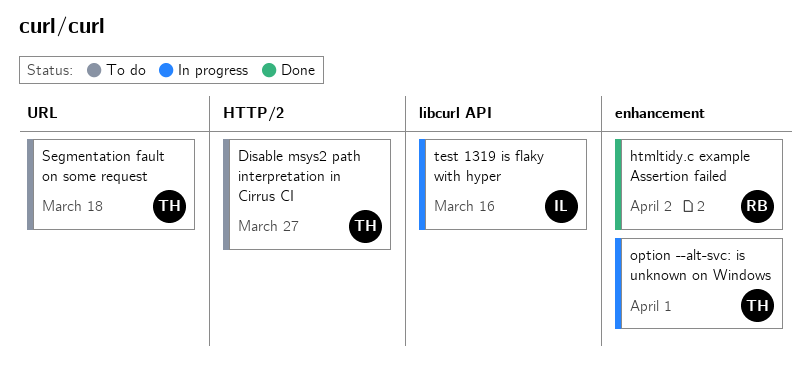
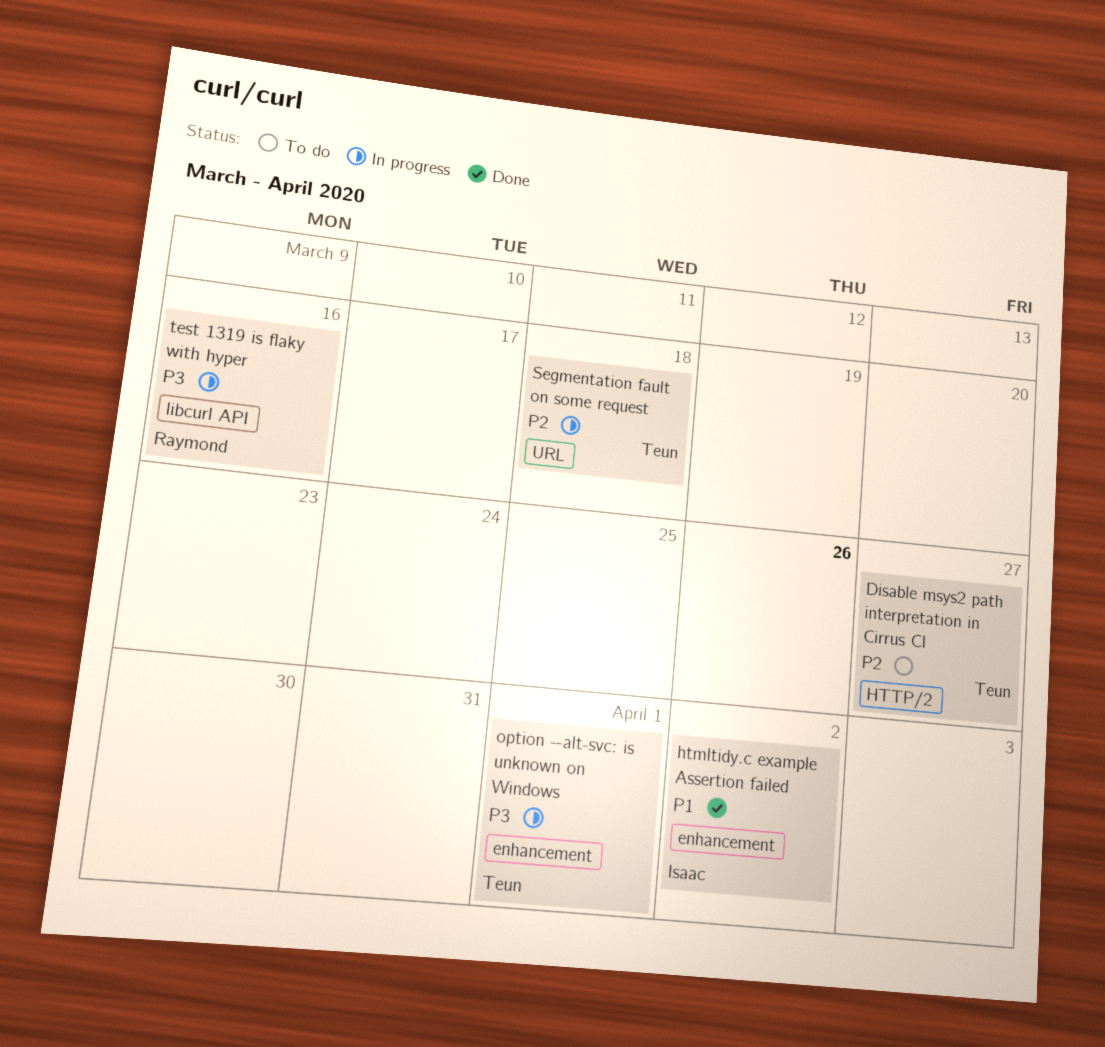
htmltidy.c example Assertion failed, owner: Raymond -> Isaac
Segmentation fault on some request, status: To do -> In progress
test 1319 is flaky with hyper, owner: Isaac -> Raymond

